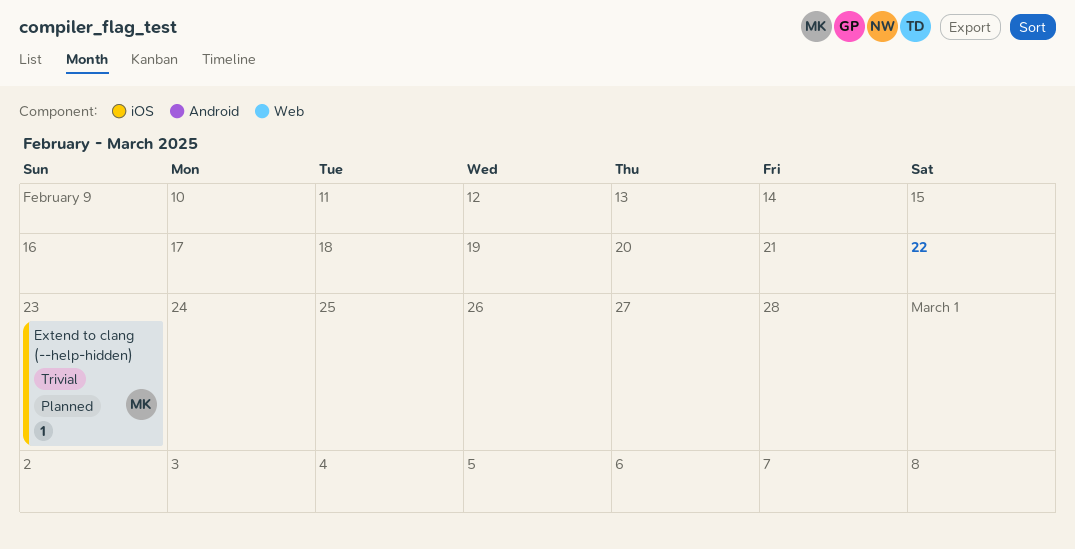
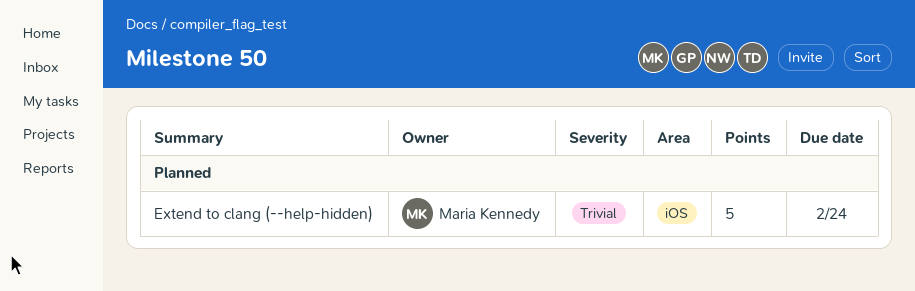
Extend to clang (--help-hidden), estimate: 1 -> 5
Extend to clang (--help-hidden), due: Feb 23 -> Feb 24

